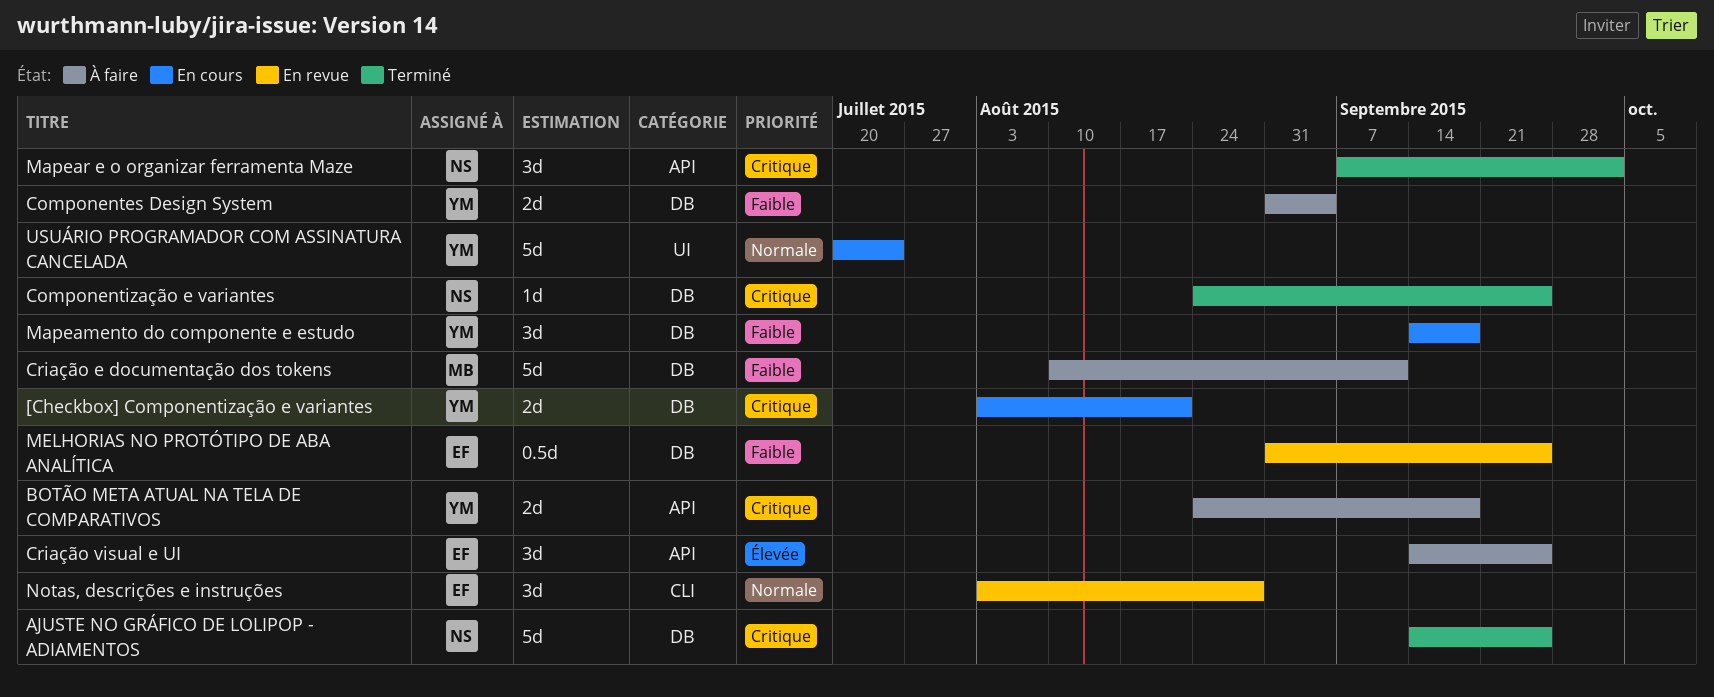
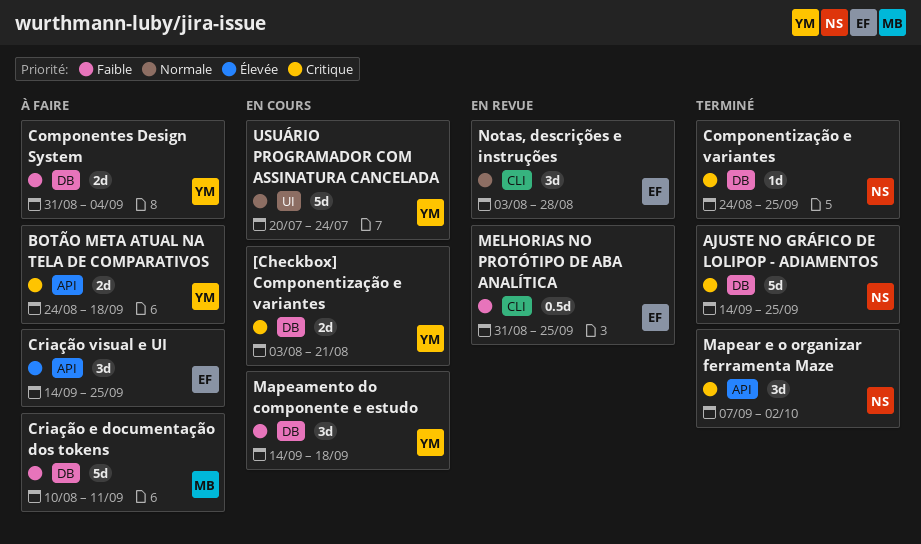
MELHORIAS NO PROTÓTIPO DE ABA ANALÍTICA, label: DB -> CLI

